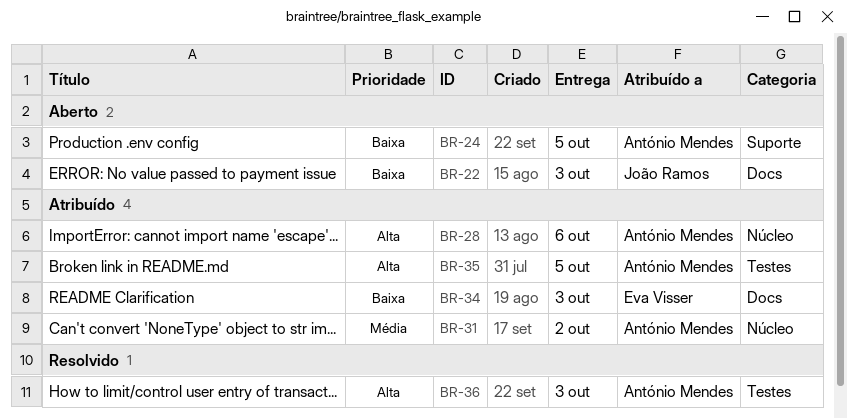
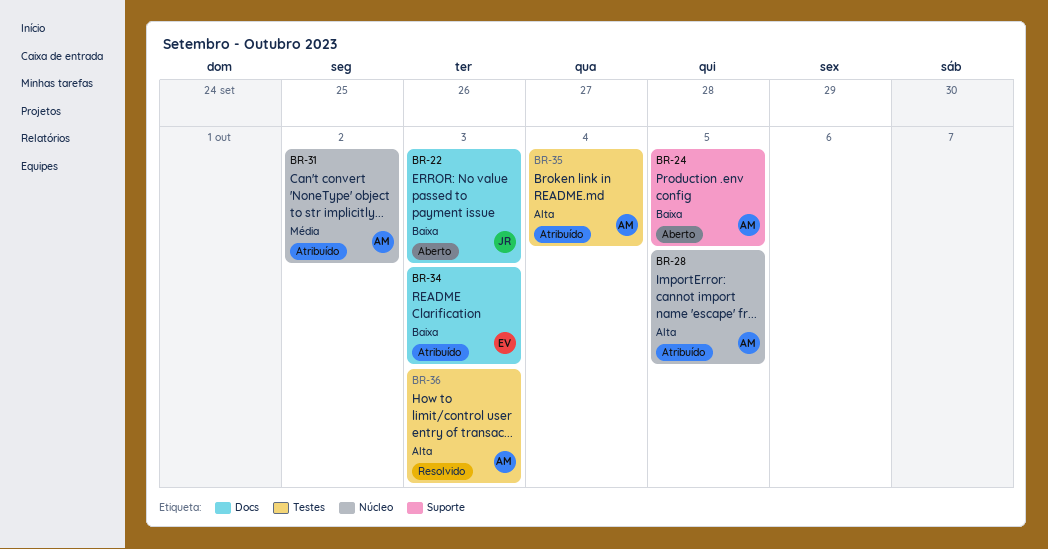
BR-28, due: Oct 6 -> Oct 5
BR-35, due: Oct 5 -> Oct 4

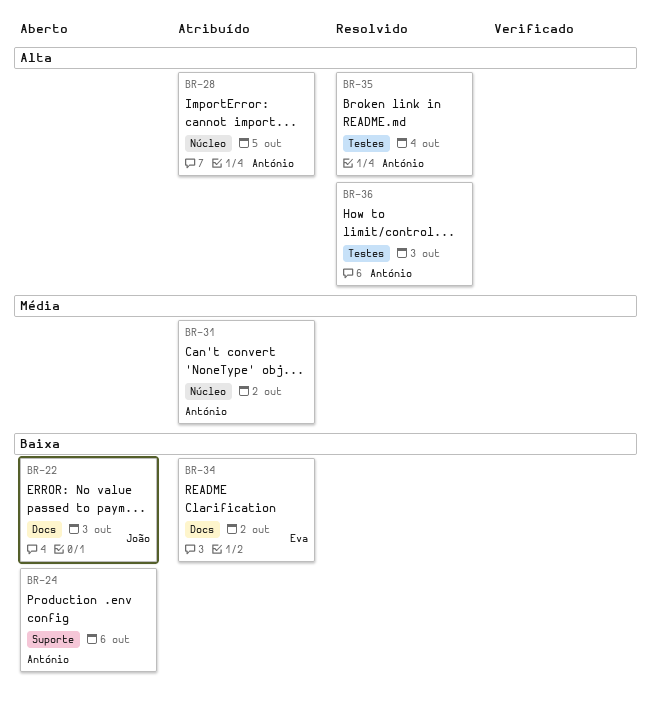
BR-24, due: Oct 5 -> Oct 6
BR-34, due: Oct 3 -> Oct 2
BR-35, status: Atribuído -> Resolvido

